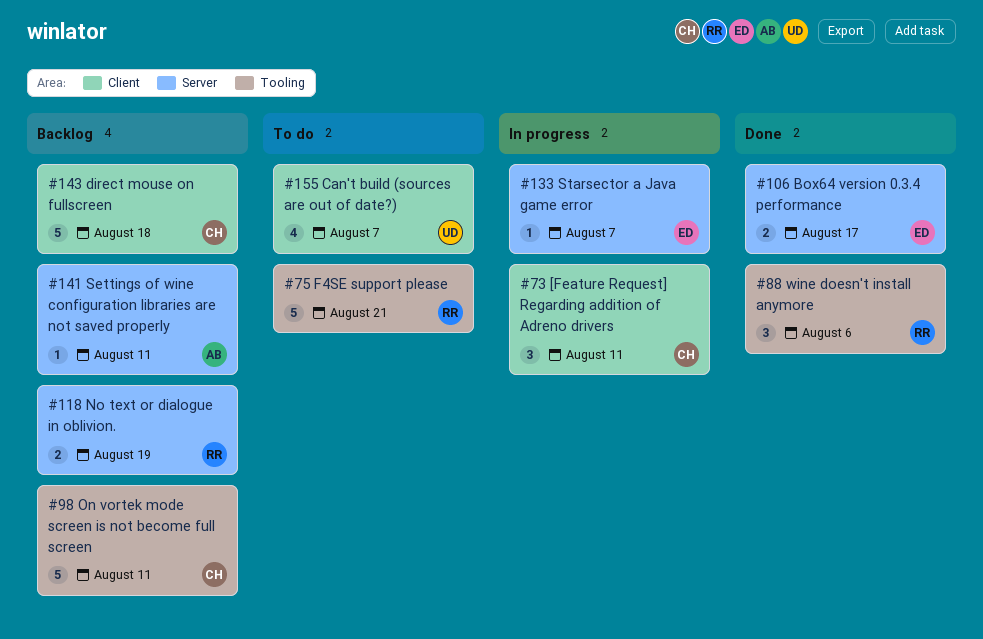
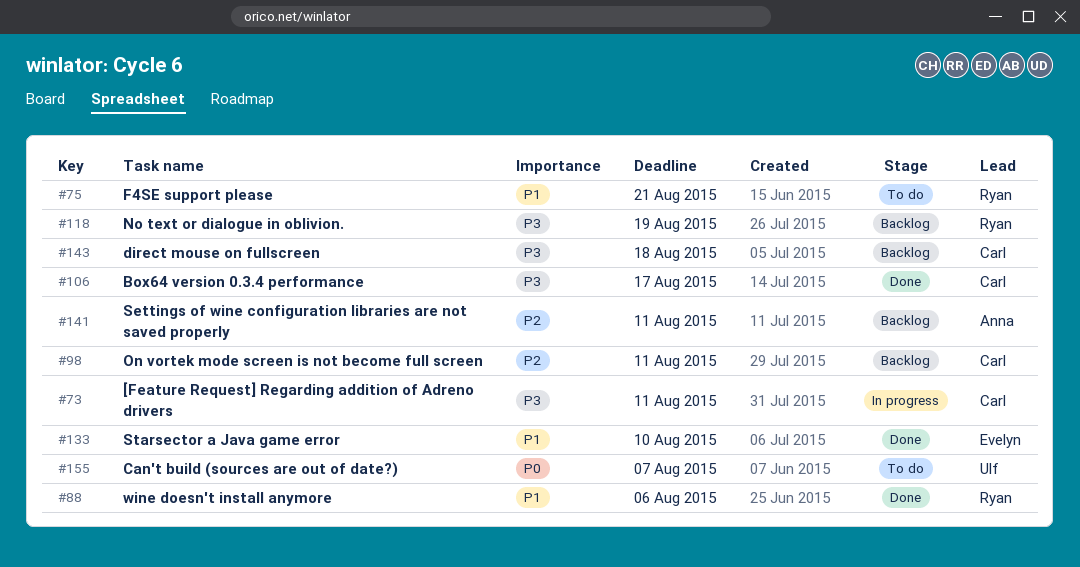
#106, owner: Evelyn -> Carl
#133, status: In progress -> Done
#133, due: Aug 7 -> Aug 10

